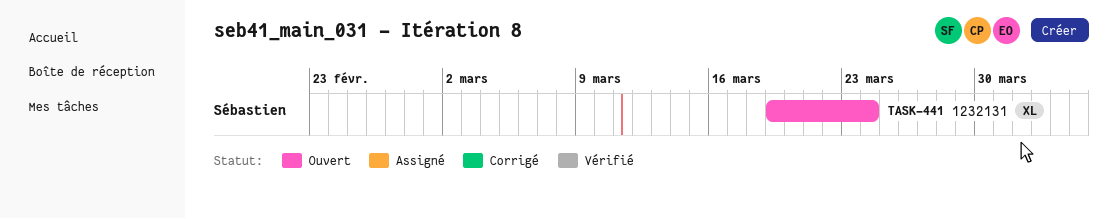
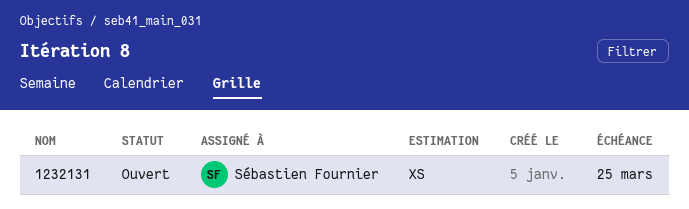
1232131, estimate: XL -> XS
1232131, due: Mar 24 -> Mar 25

